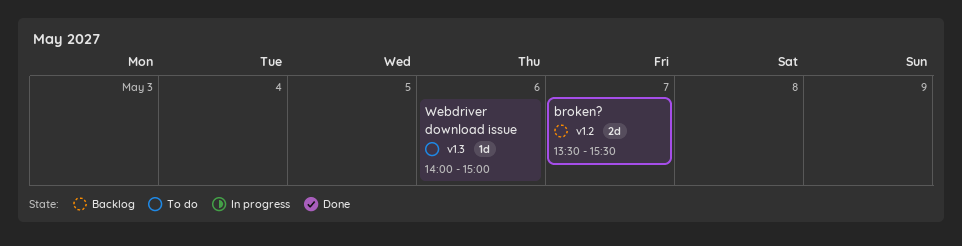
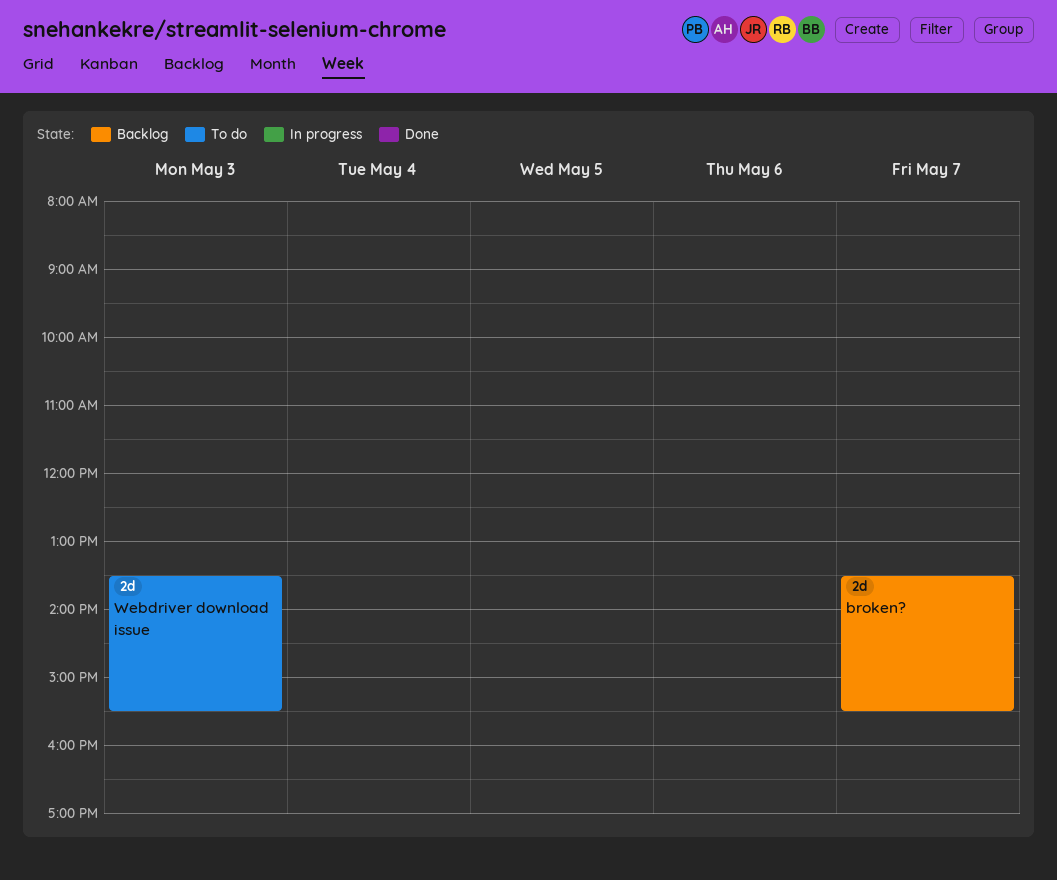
Webdriver download issue, estimate: 1d -> 2d
Webdriver download issue, day: May 6 -> May 3
Webdriver download issue, begins: 14:00 -> 13:30
Webdriver download issue, ends: 15:00 -> 15:30

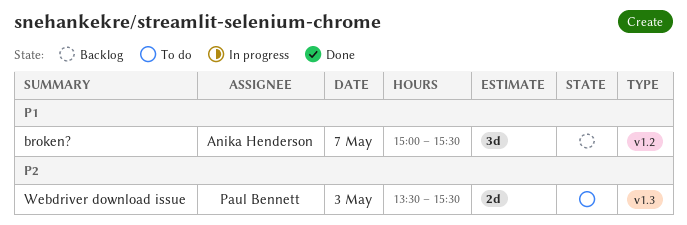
broken?, estimate: 2d -> 3d
broken?, begins: 13:30 -> 15:00

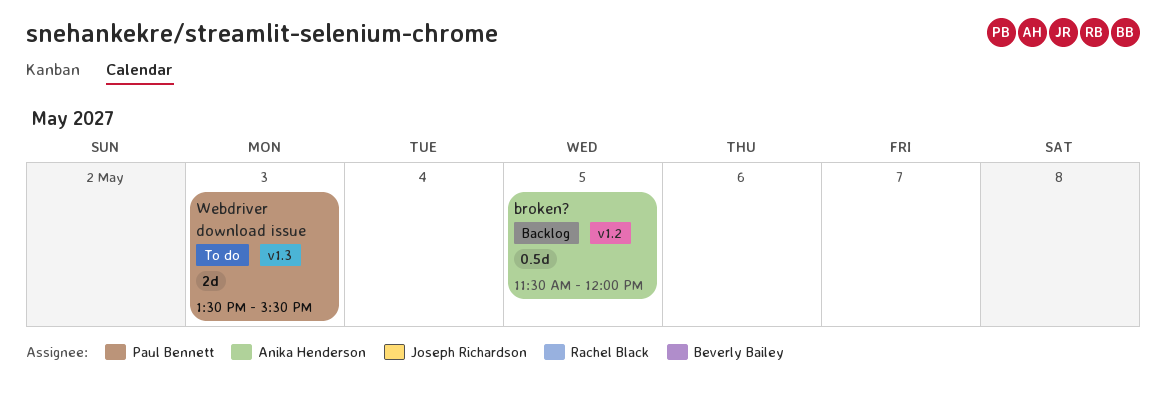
broken?, estimate: 3d -> 0.5d
broken?, day: May 7 -> May 5
broken?, begins: 15:00 -> 11:30
broken?, ends: 15:30 -> 12:00

